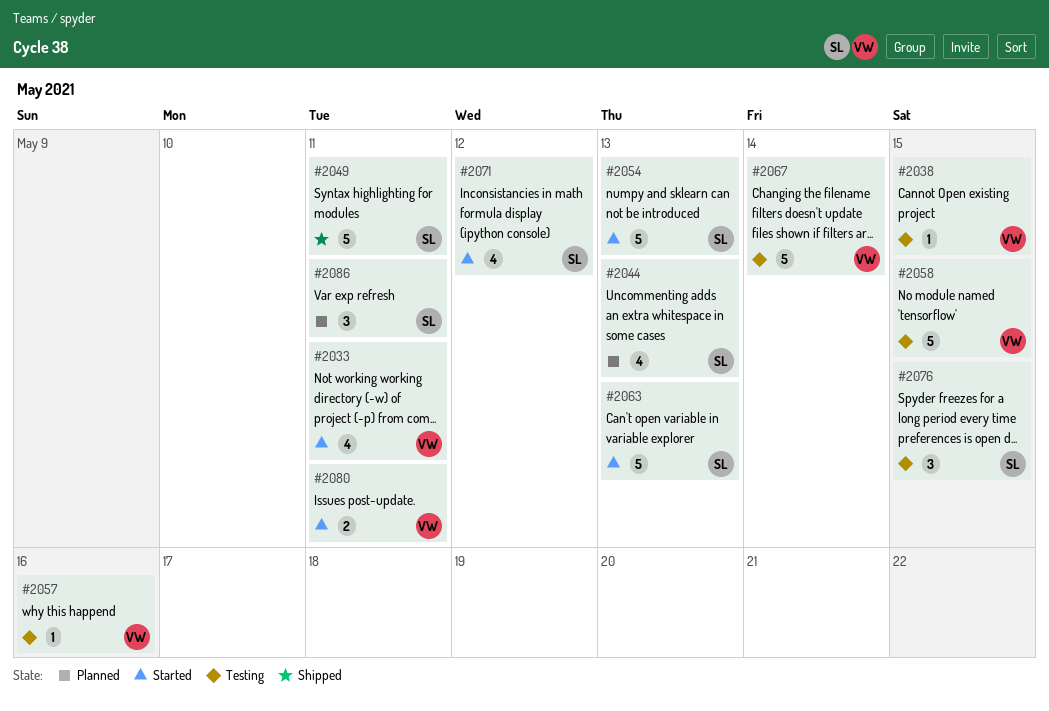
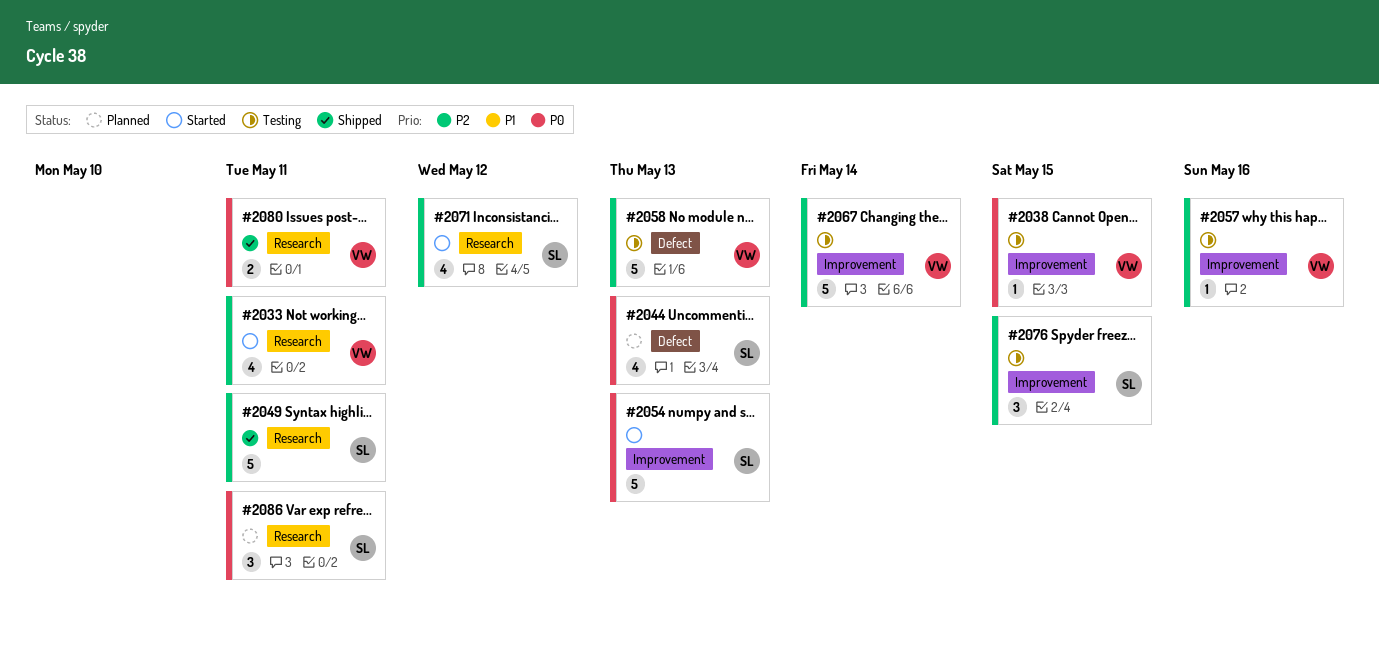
#2058, due: May 15 -> May 13
#2063: present -> none
#2080, status: Started -> Shipped

